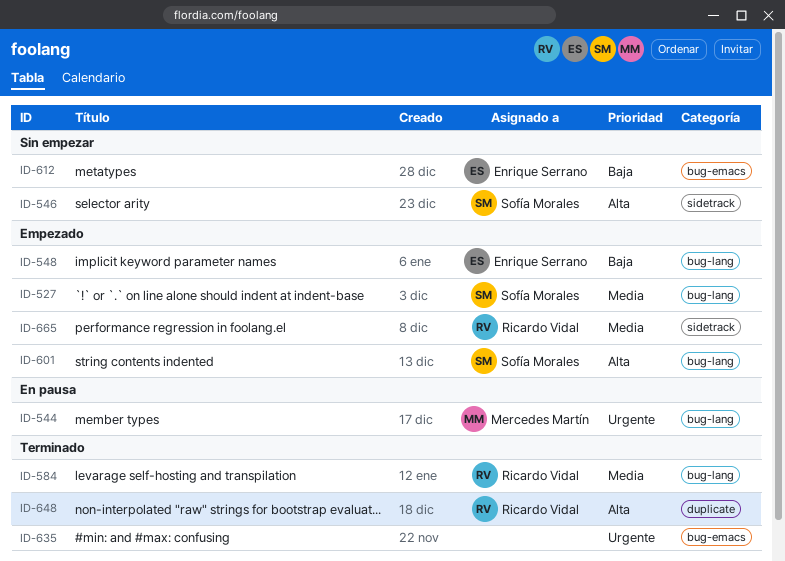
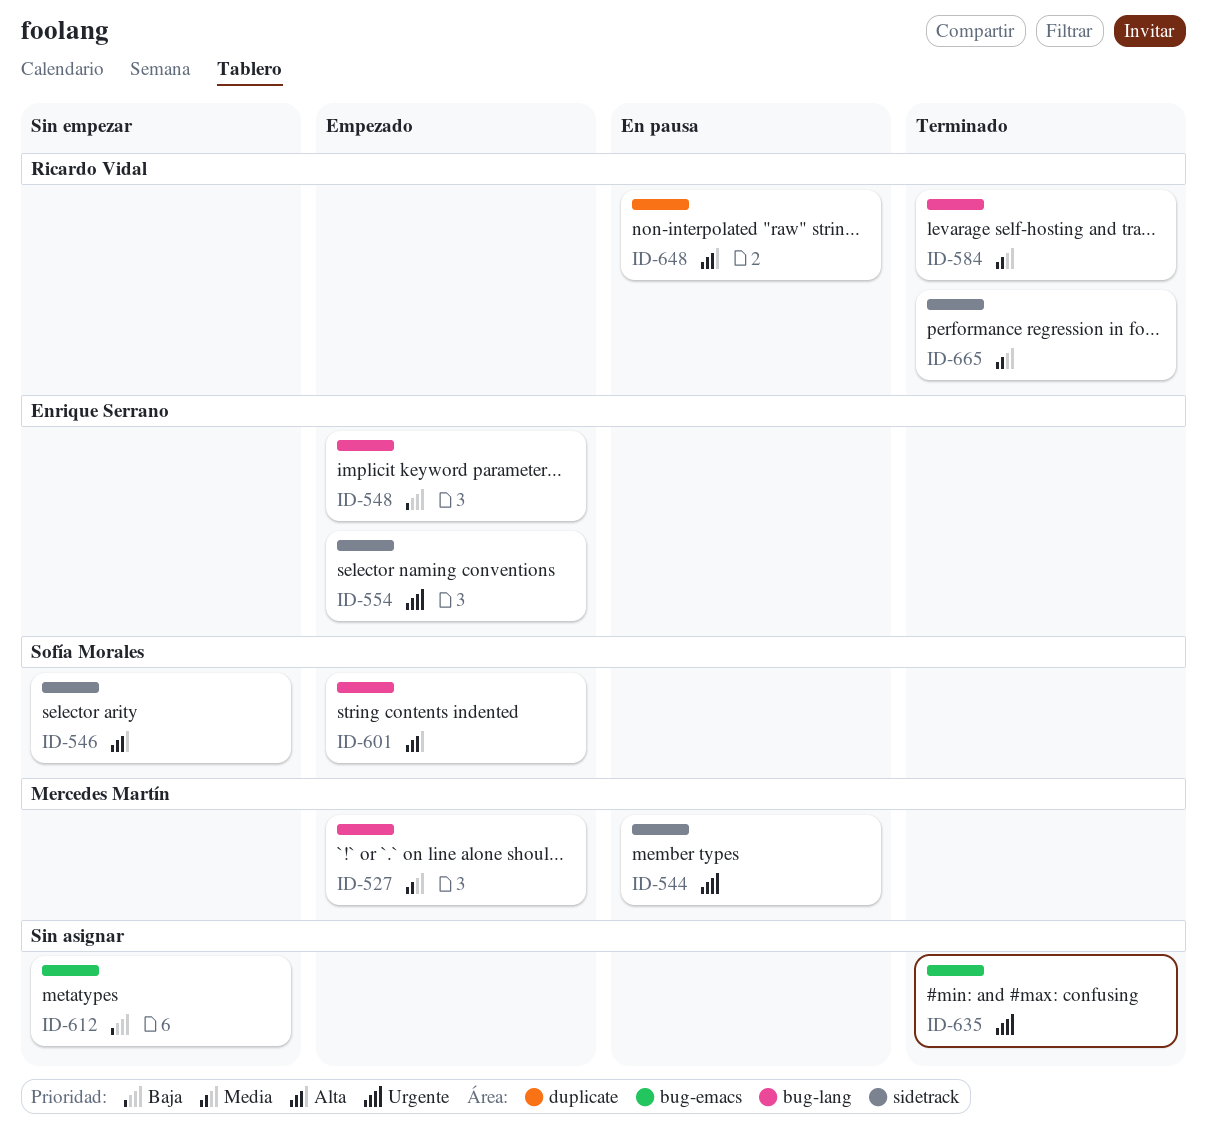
ID-527, owner: Sofía Morales -> Mercedes Martín
ID-544, label: bug-lang -> sidetrack
ID-554: none -> present
ID-612, owner: Enrique Serrano -> none
ID-648, status: Terminado -> En pausa
ID-665, status: Empezado -> Terminado

